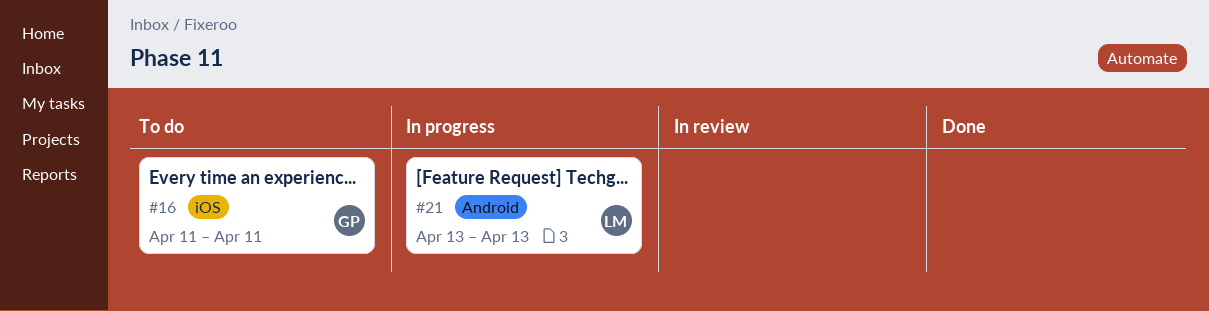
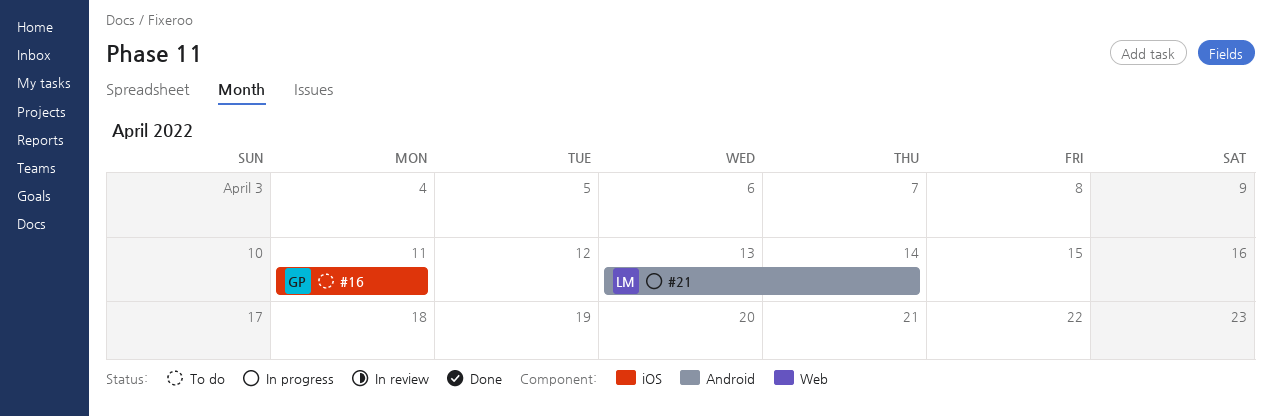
#21, due: Apr 13 -> Apr 14

